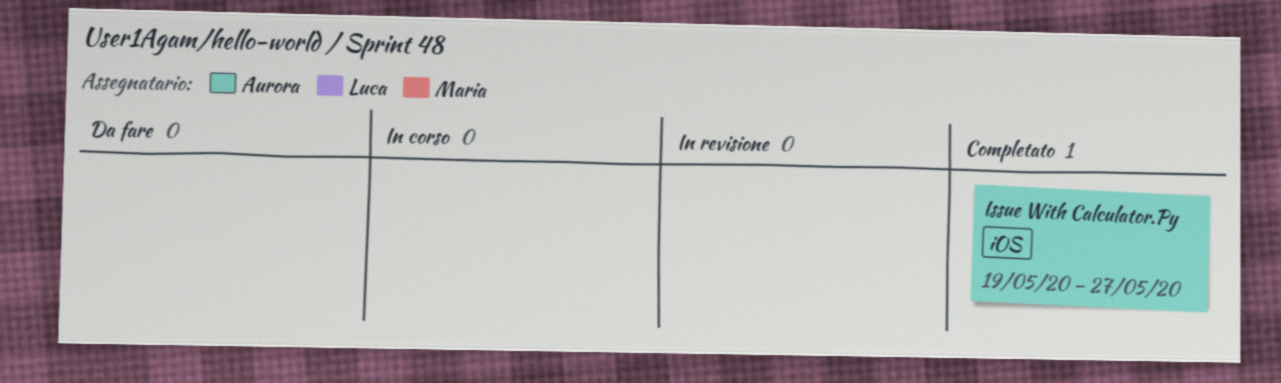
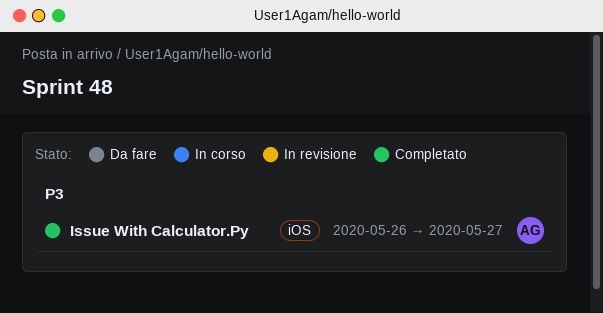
Issue With Calculator.Py, start: May 19 -> May 26

